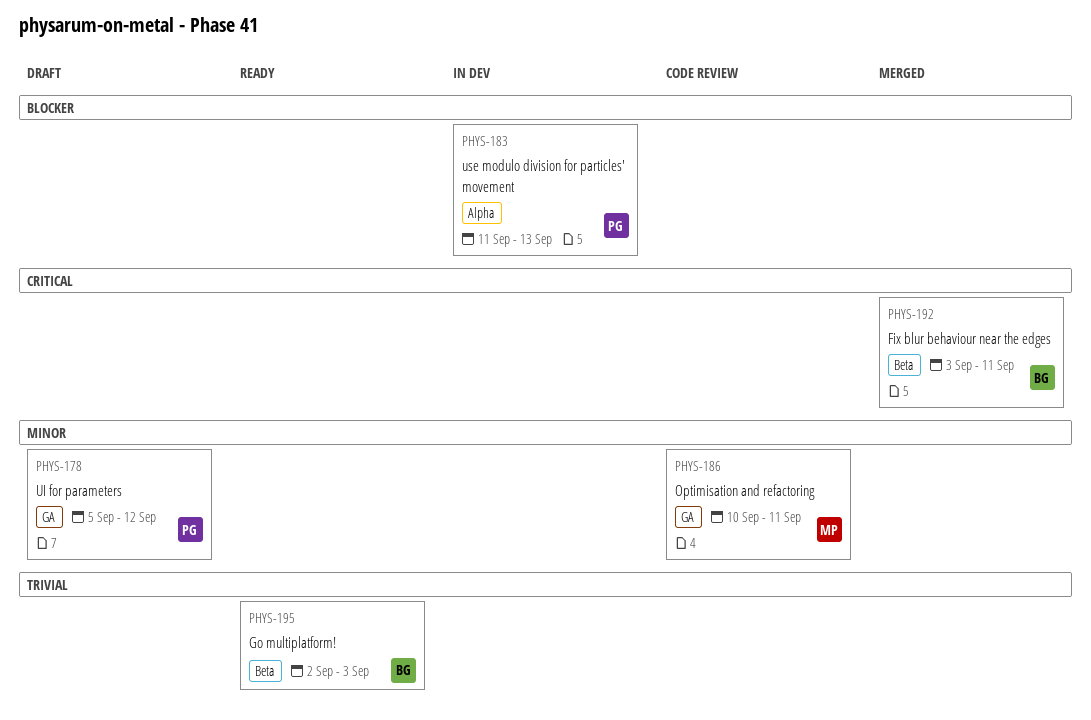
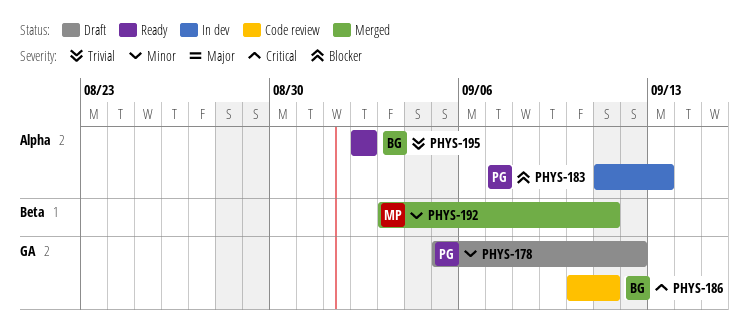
PHYS-186, owner: MP -> BG
PHYS-186, priority: Minor -> Critical
PHYS-192, owner: BG -> MP
PHYS-192, priority: Critical -> Minor
PHYS-195, label: Beta -> Alpha
PHYS-195, due: Sep 3 -> Sep 2

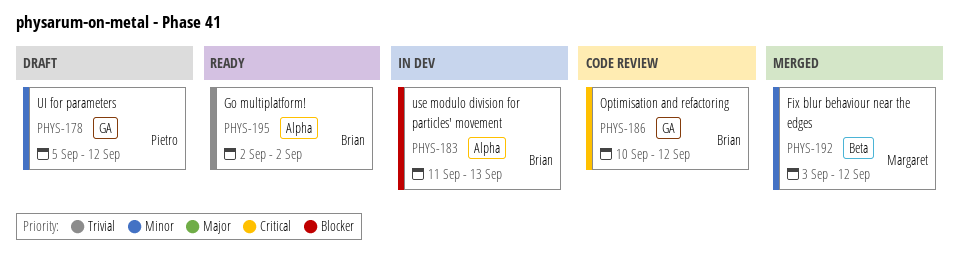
PHYS-183, owner: Pietro -> Brian
PHYS-186, due: Sep 11 -> Sep 12
PHYS-192, due: Sep 11 -> Sep 12

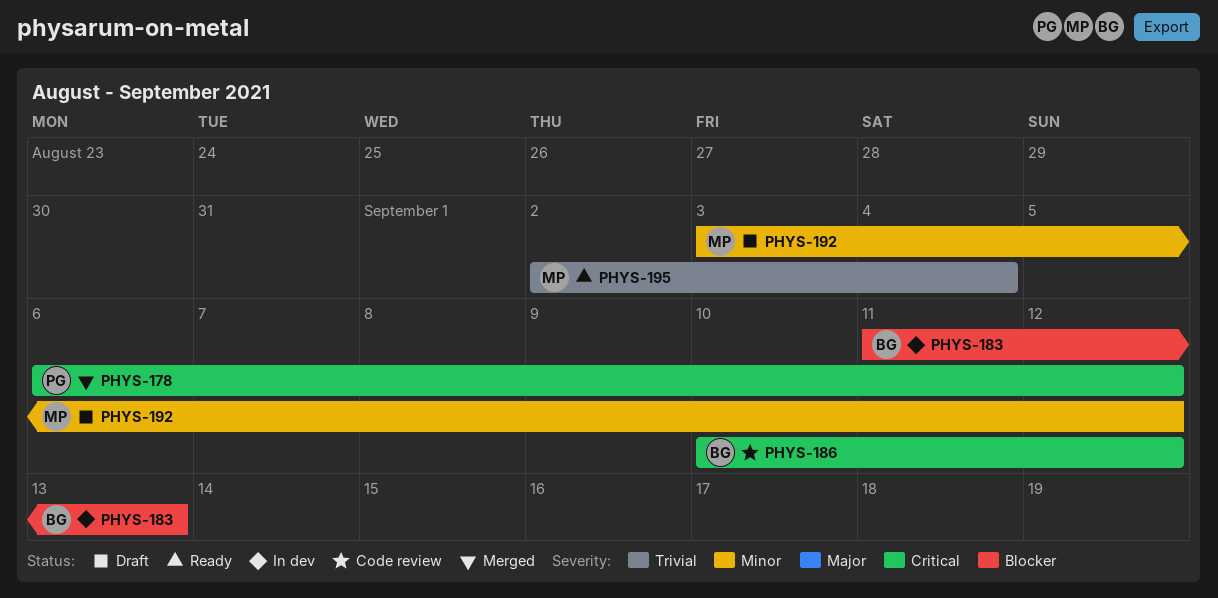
PHYS-178, status: Draft -> Merged
PHYS-178, priority: Minor -> Critical
PHYS-178, start: Sep 5 -> Sep 6
PHYS-192, status: Merged -> Draft
PHYS-195, owner: Brian -> Margaret
PHYS-195, due: Sep 2 -> Sep 4

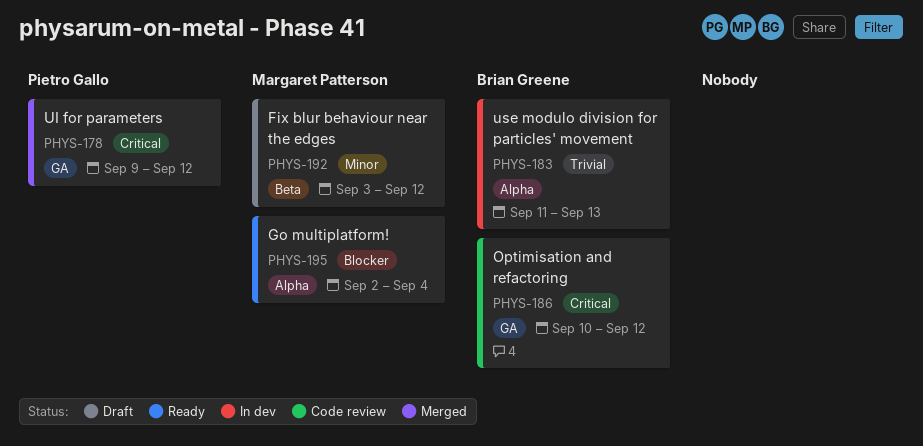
PHYS-178, start: Sep 6 -> Sep 9
PHYS-183, priority: Blocker -> Trivial
PHYS-195, priority: Trivial -> Blocker

